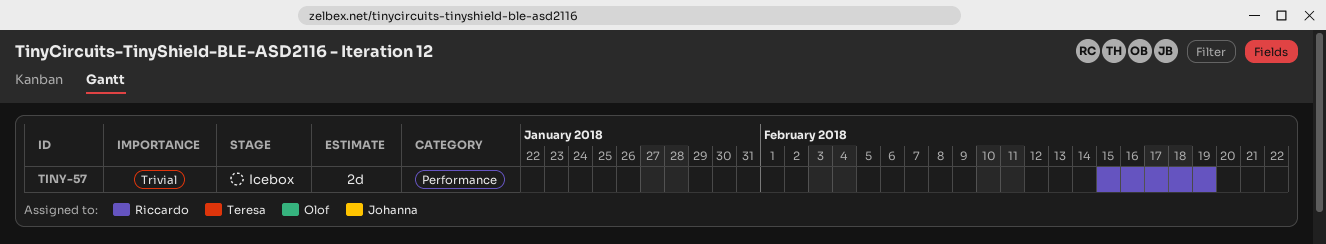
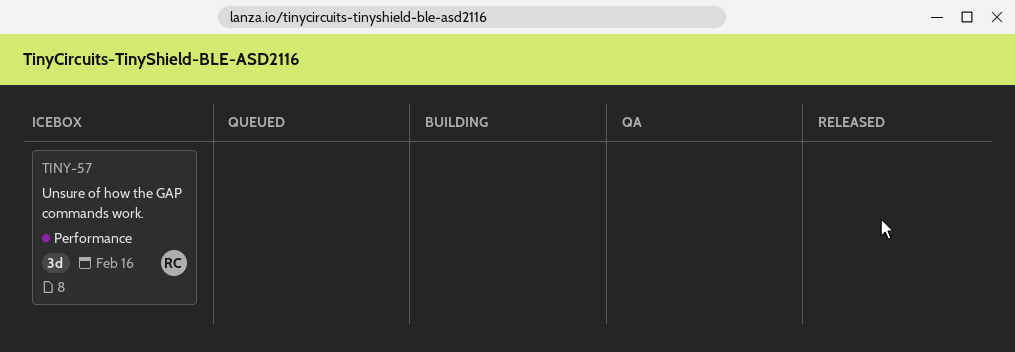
TINY-57, estimate: 2d -> 3d
TINY-57, due: Feb 19 -> Feb 16

